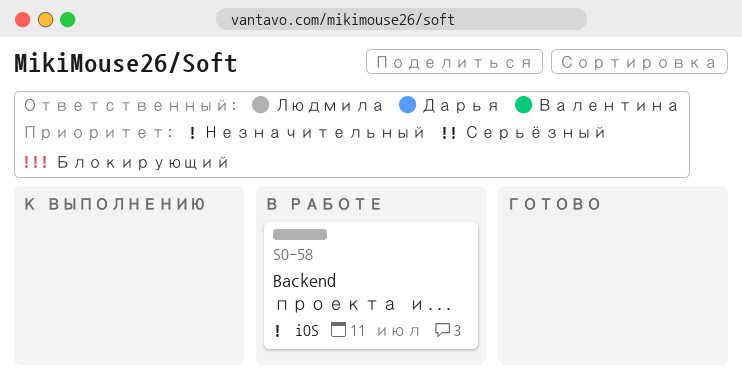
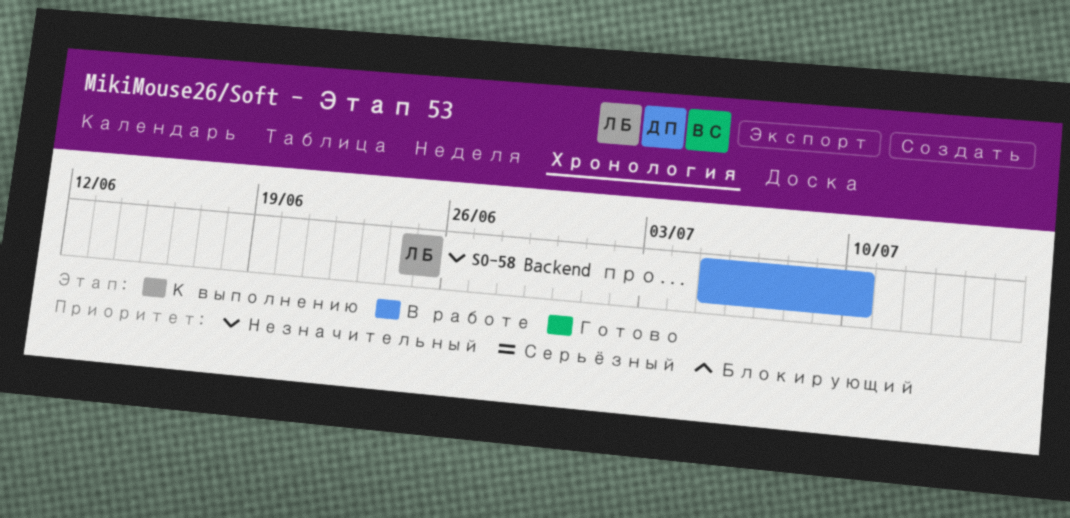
SO-58, due: Jul 11 -> Jul 10

